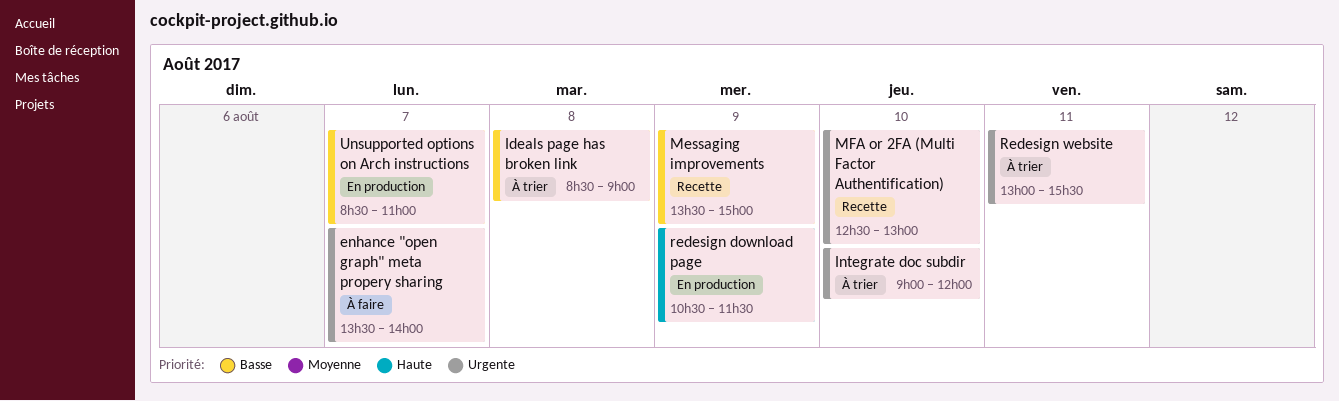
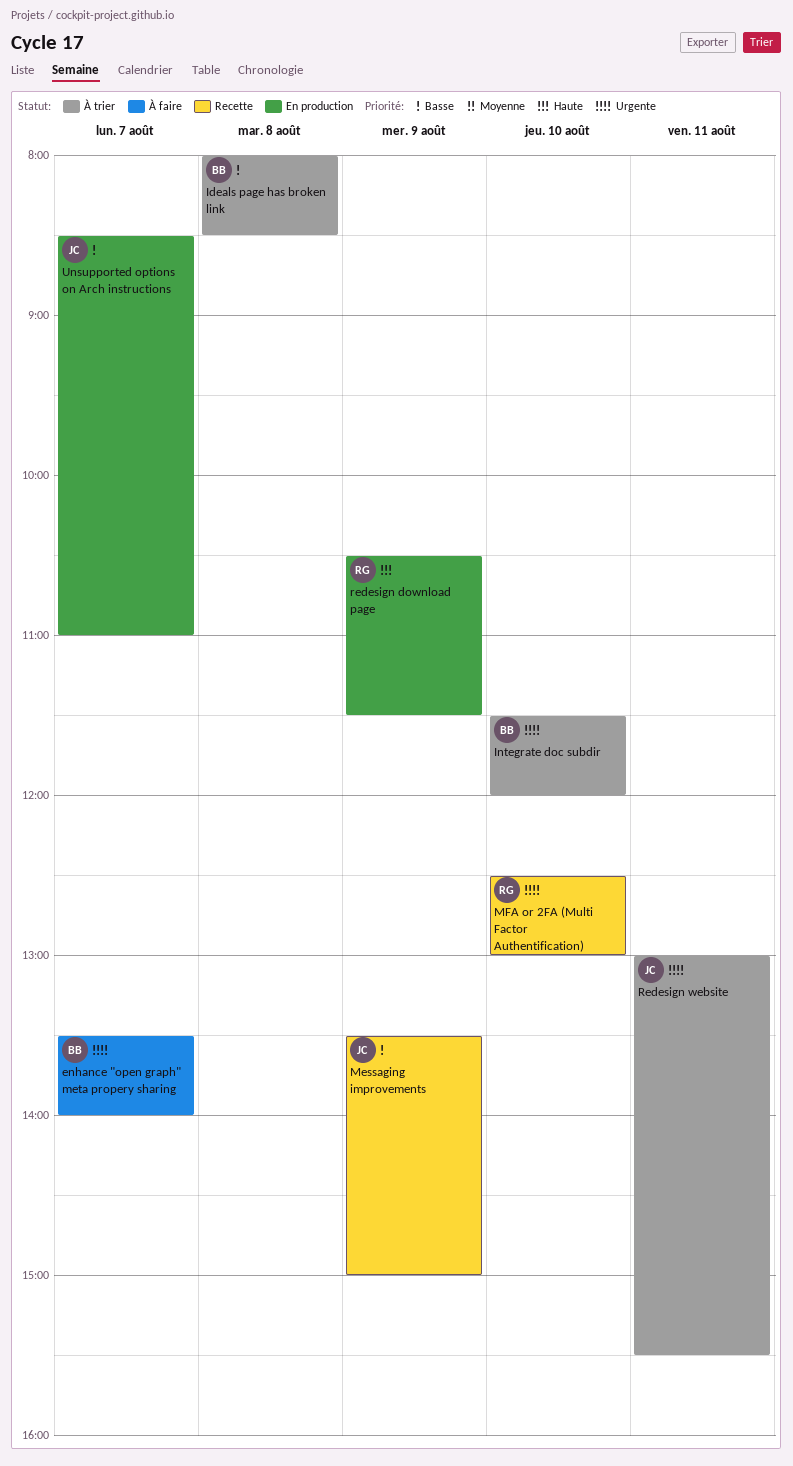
Ideals page has broken link, begins: 08:30 -> 08:00
Ideals page has broken link, ends: 09:00 -> 08:30
Integrate doc subdir, begins: 09:00 -> 11:30

